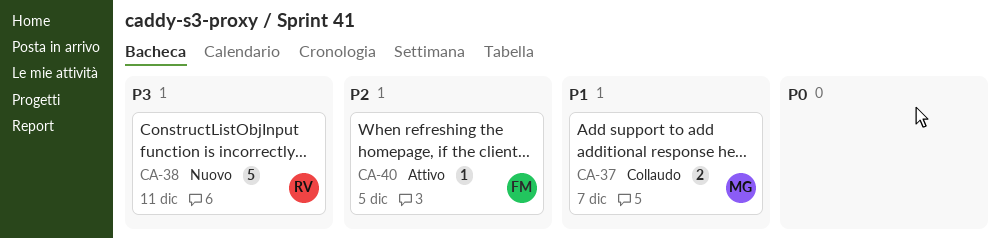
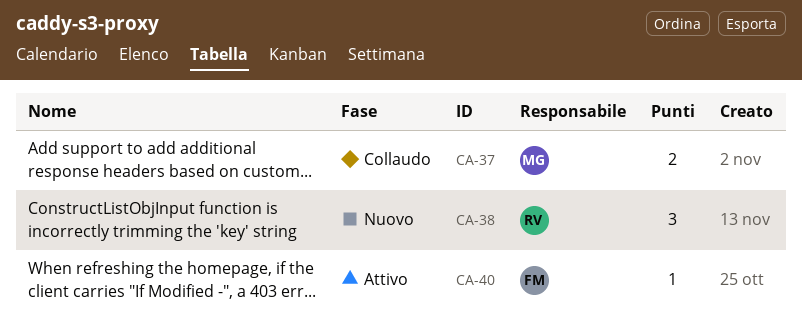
CA-38, estimate: 5 -> 3

